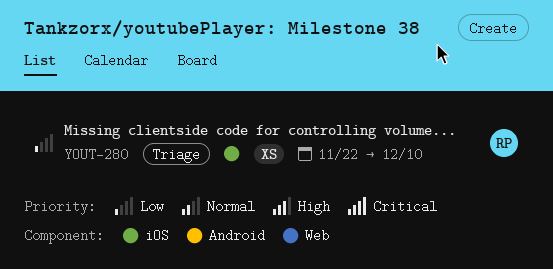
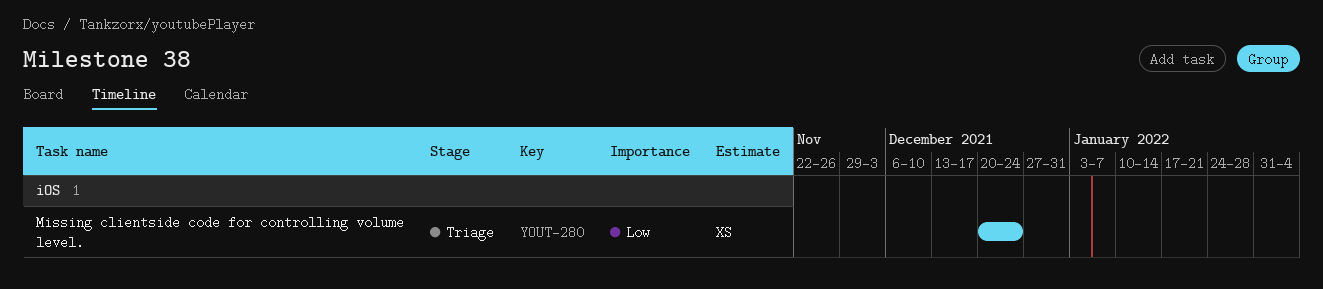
YOUT-280, start: Nov 22 -> Dec 20
YOUT-280, due: Dec 10 -> Dec 24

